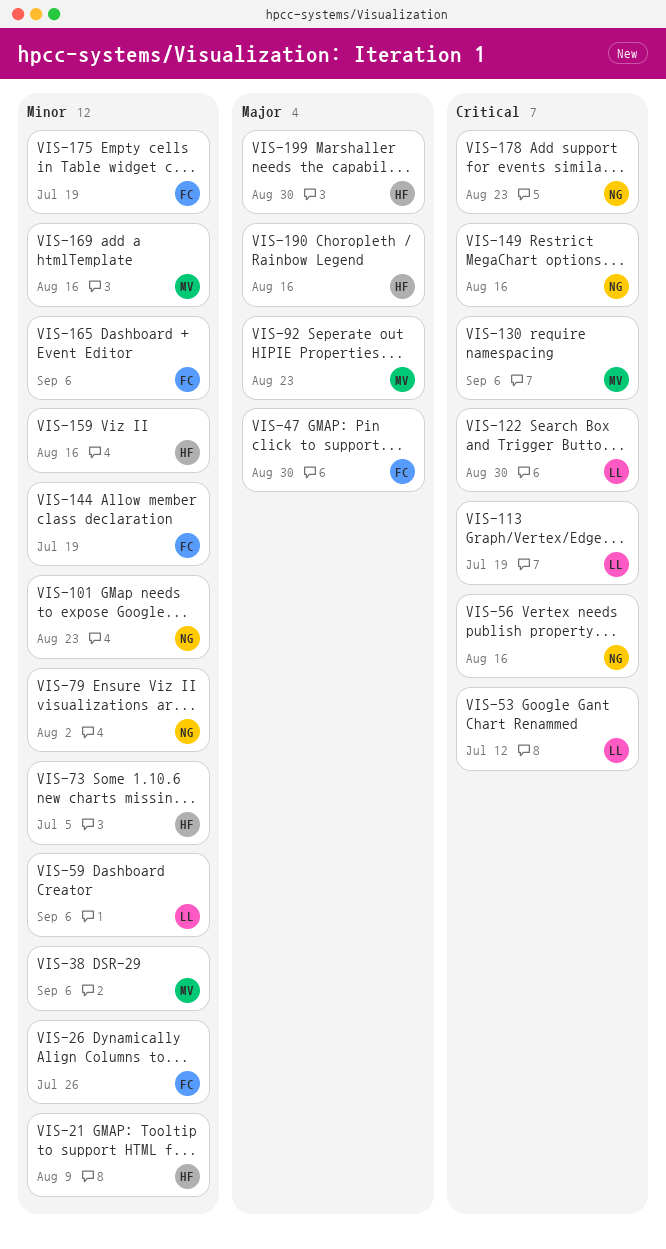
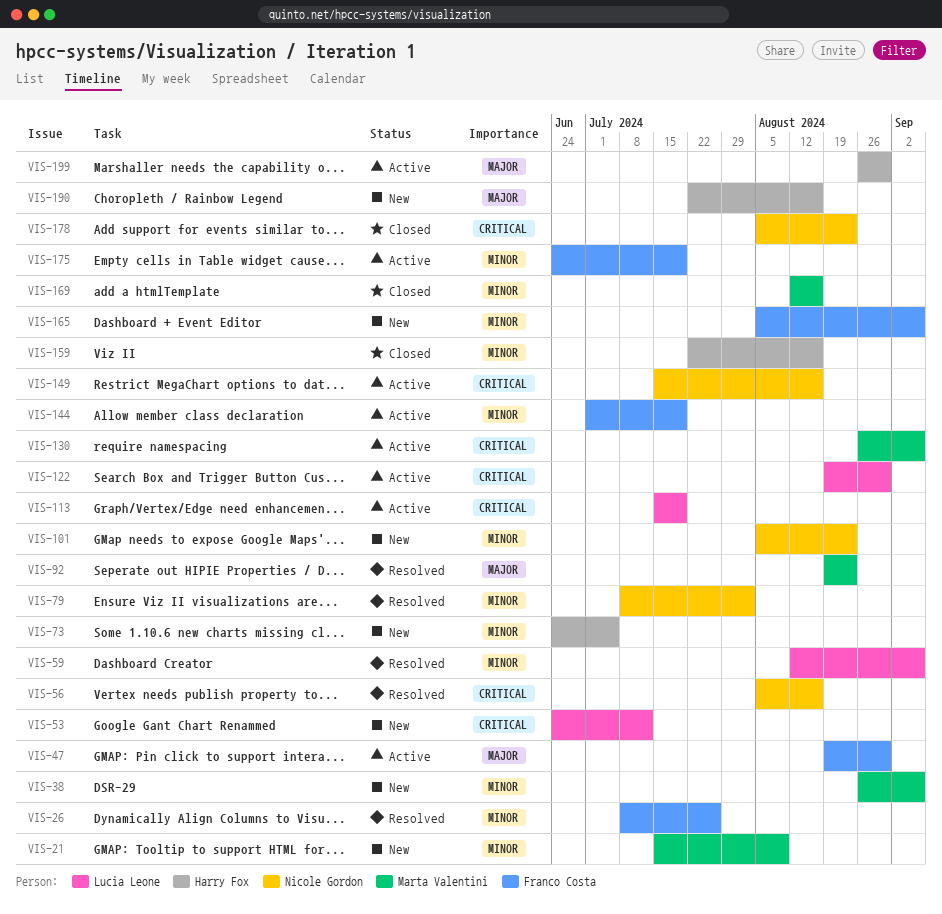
VIS-21, owner: Harry Fox -> Marta Valentini

